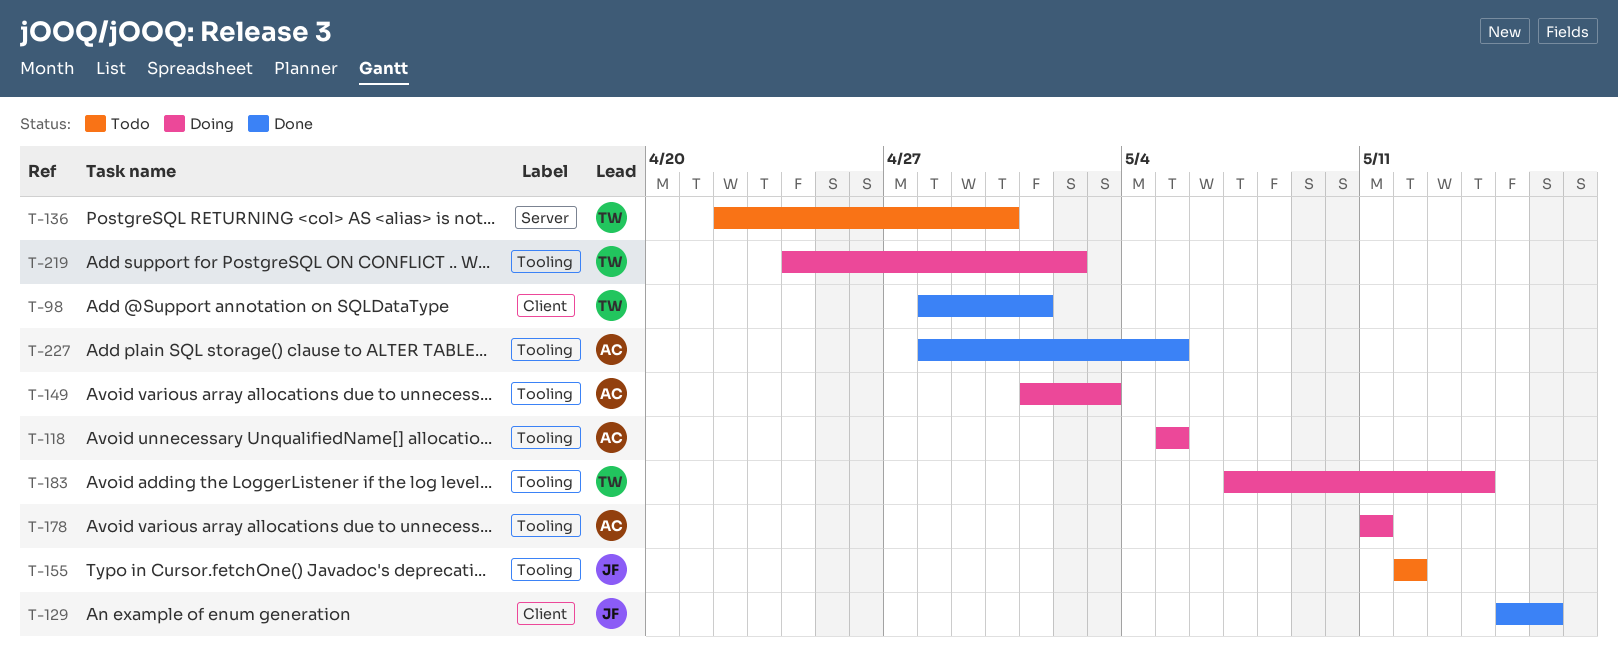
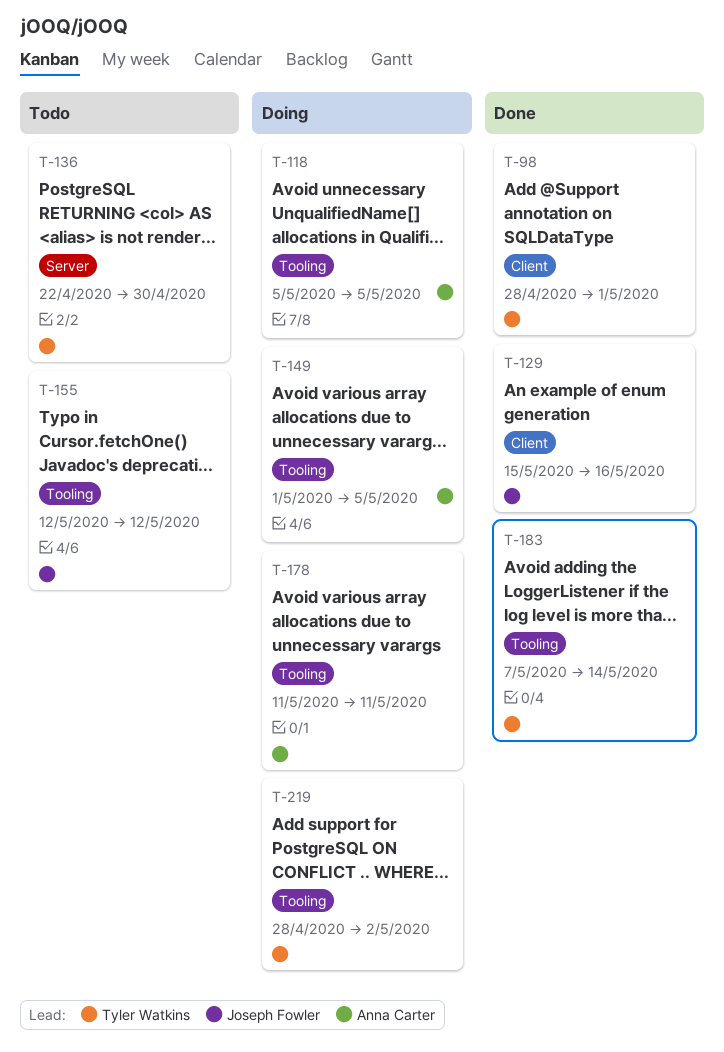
T-149, due: May 3 -> May 5
T-183, status: Doing -> Done
T-219, start: Apr 24 -> Apr 28
T-227: present -> none

